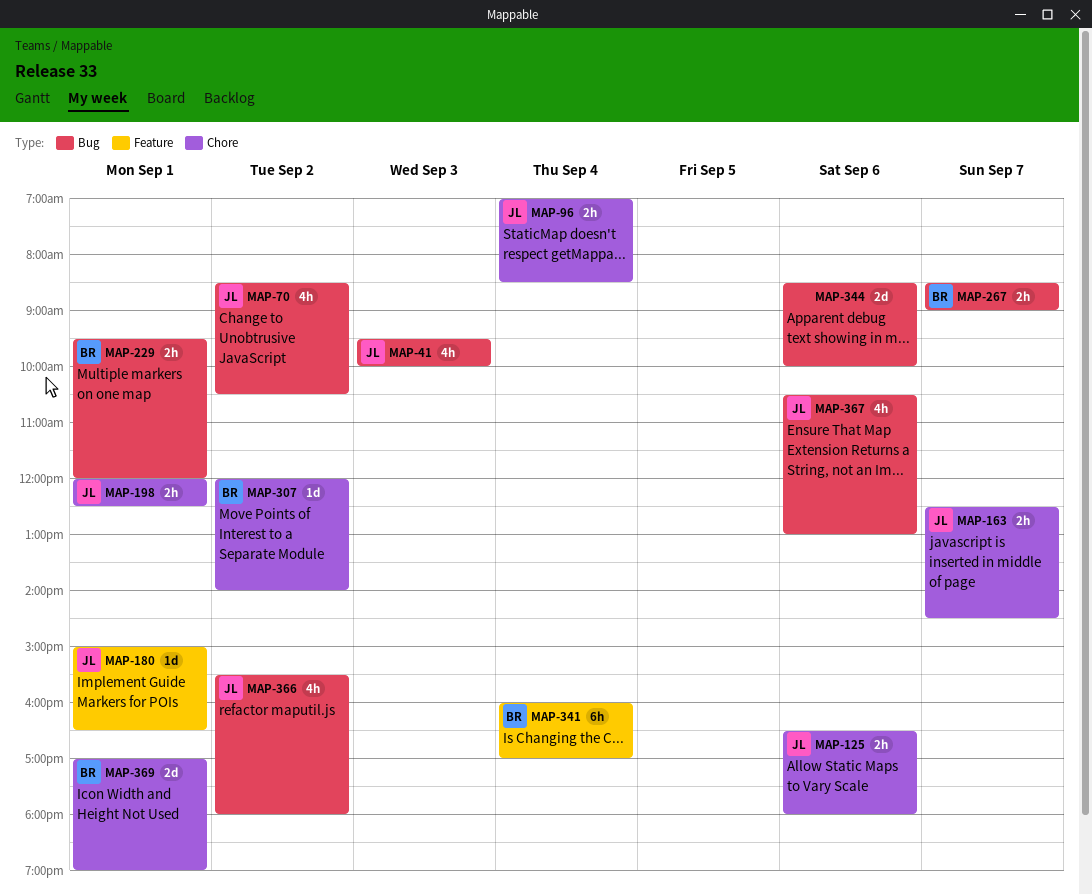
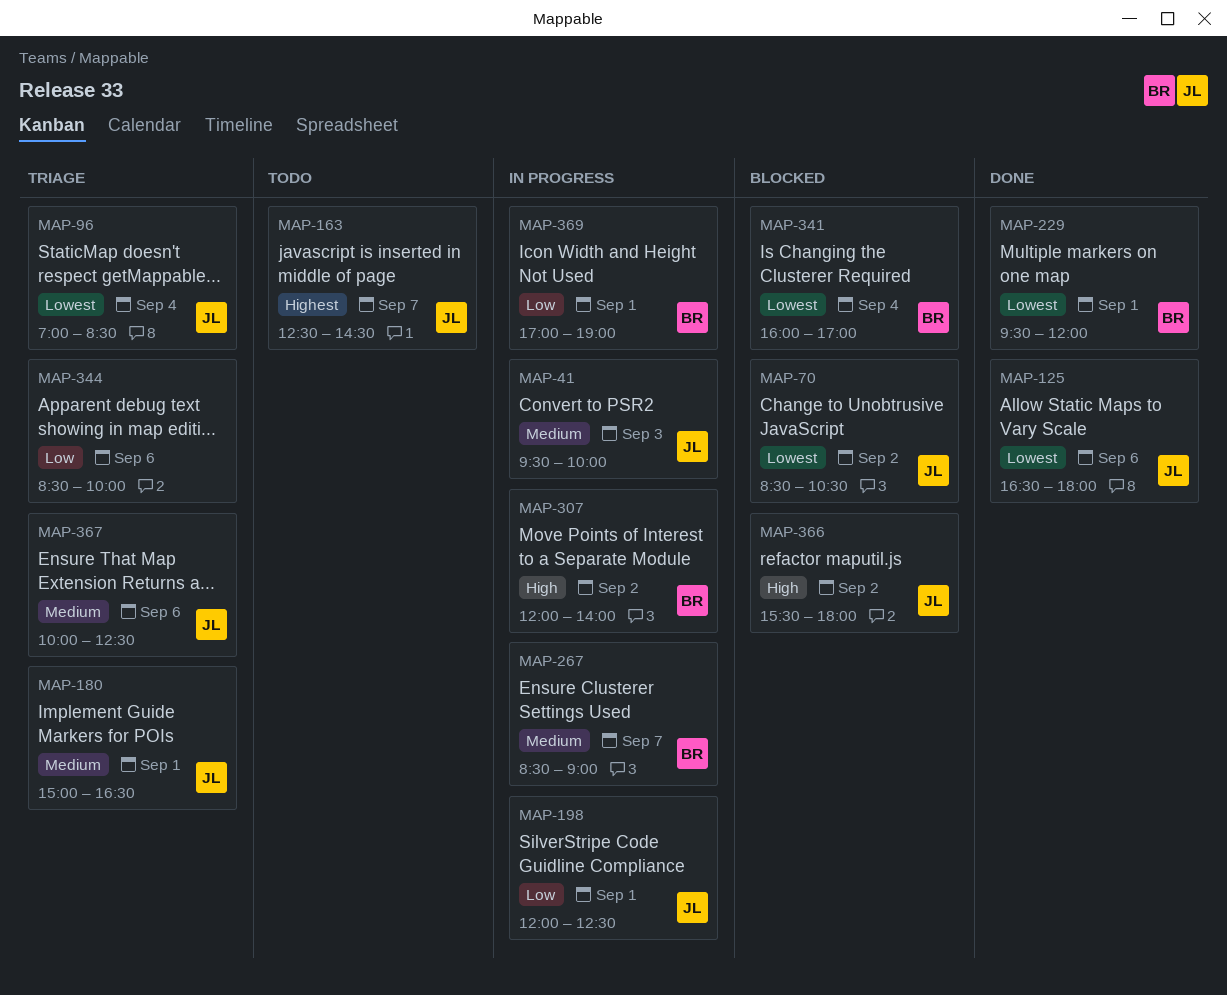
MAP-367, begins: 10:30 -> 10:00
MAP-367, ends: 13:00 -> 12:30

